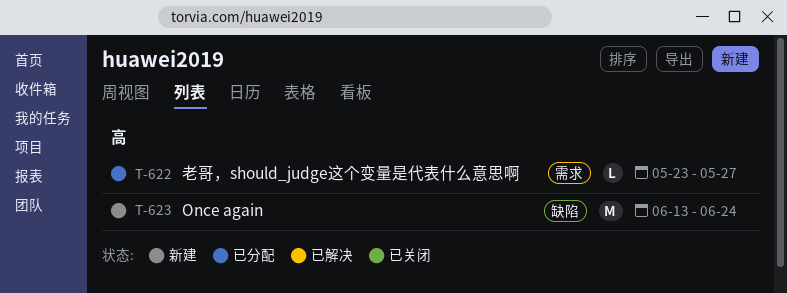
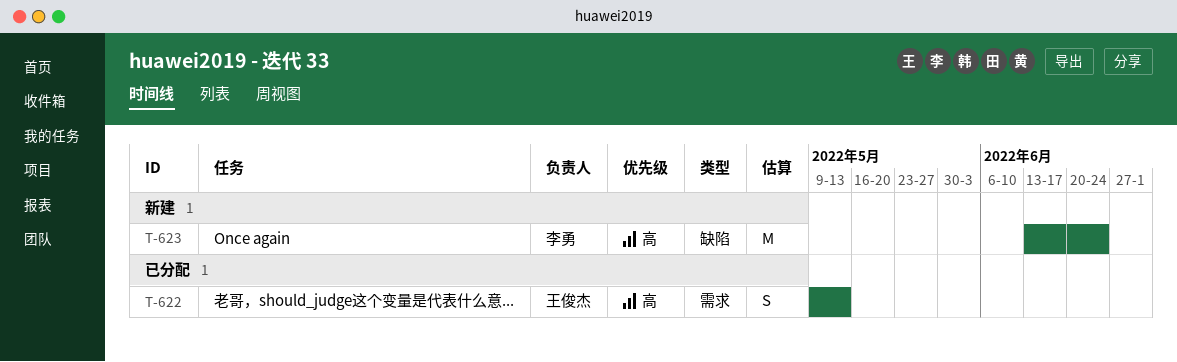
T-622, estimate: L -> S
T-622, start: May 23 -> May 9
T-622, due: May 27 -> May 13

